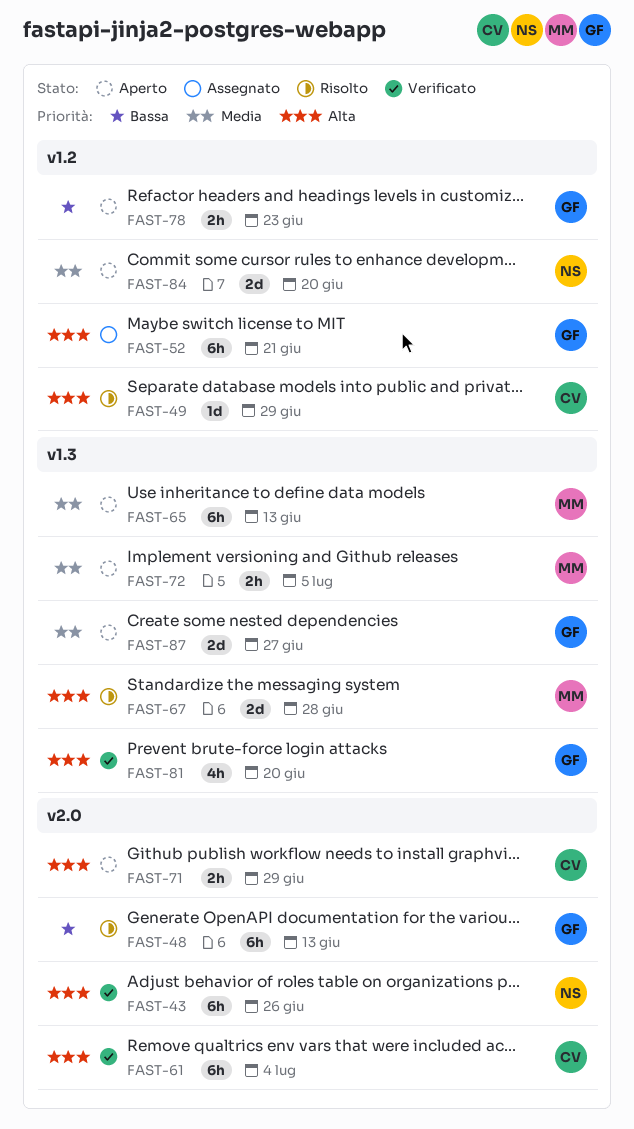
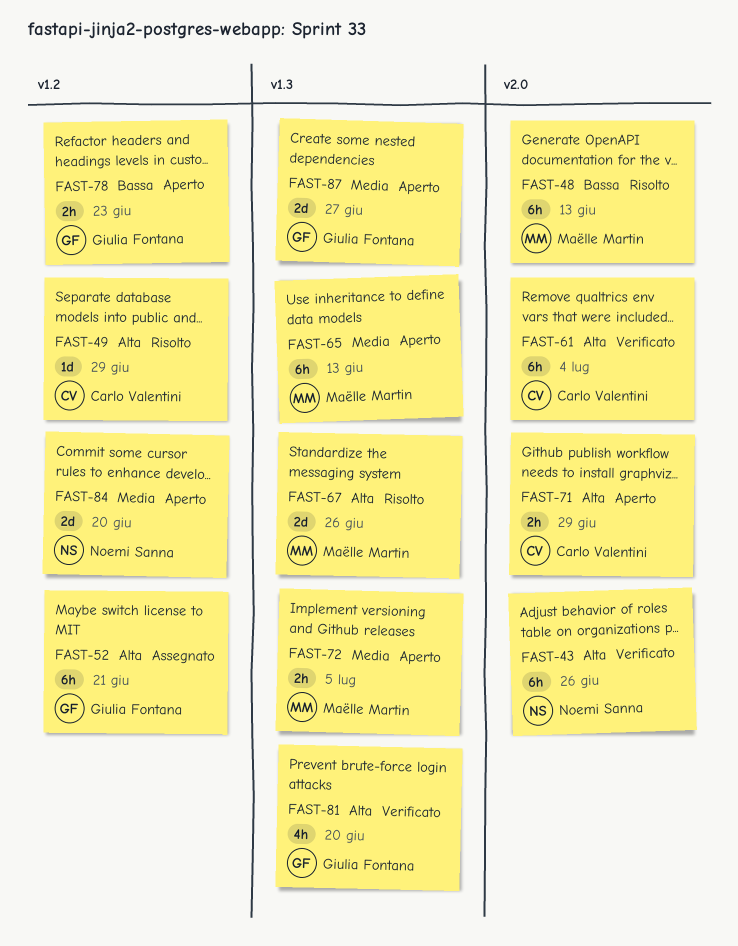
FAST-48, owner: Giulia Fontana -> Maëlle Martin
FAST-67, due: Jun 28 -> Jun 26

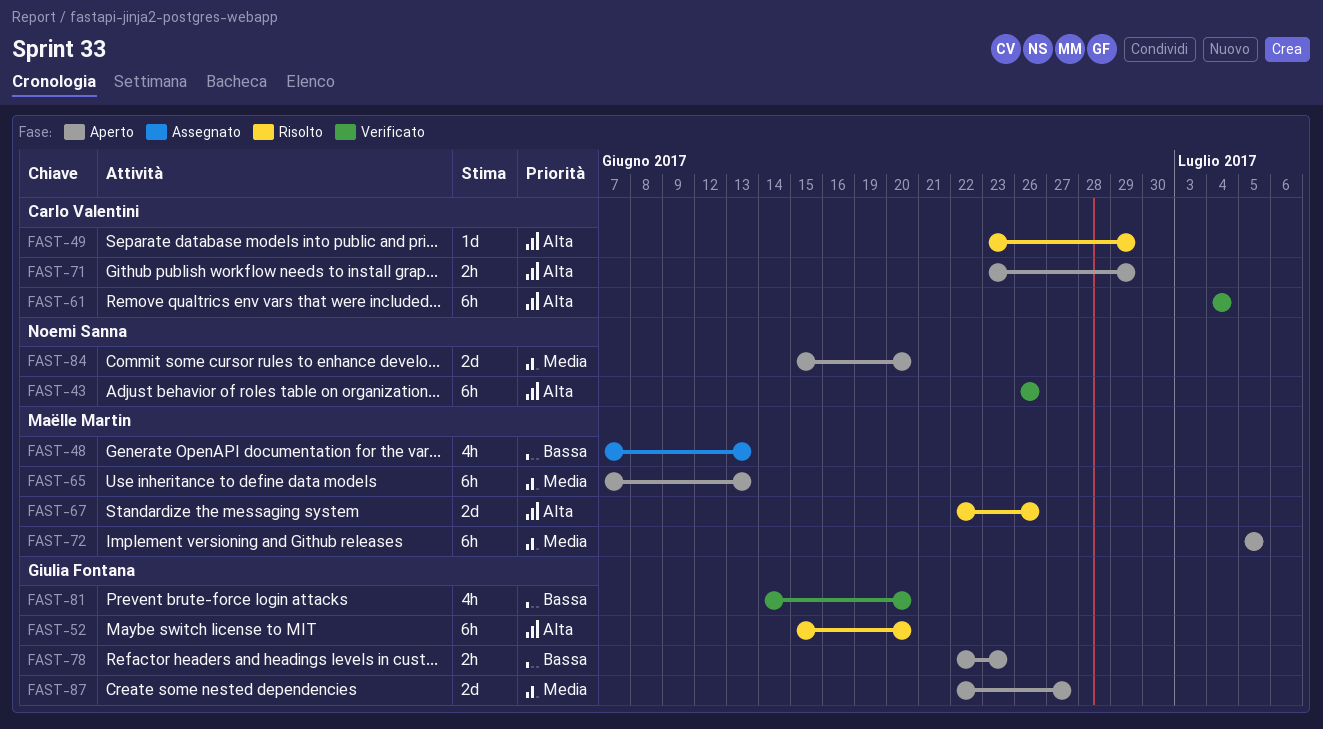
FAST-48, status: Risolto -> Assegnato
FAST-48, estimate: 6h -> 4h
FAST-52, status: Assegnato -> Risolto
FAST-52, due: Jun 21 -> Jun 20
FAST-72, estimate: 2h -> 6h
FAST-81, priority: Alta -> Bassa

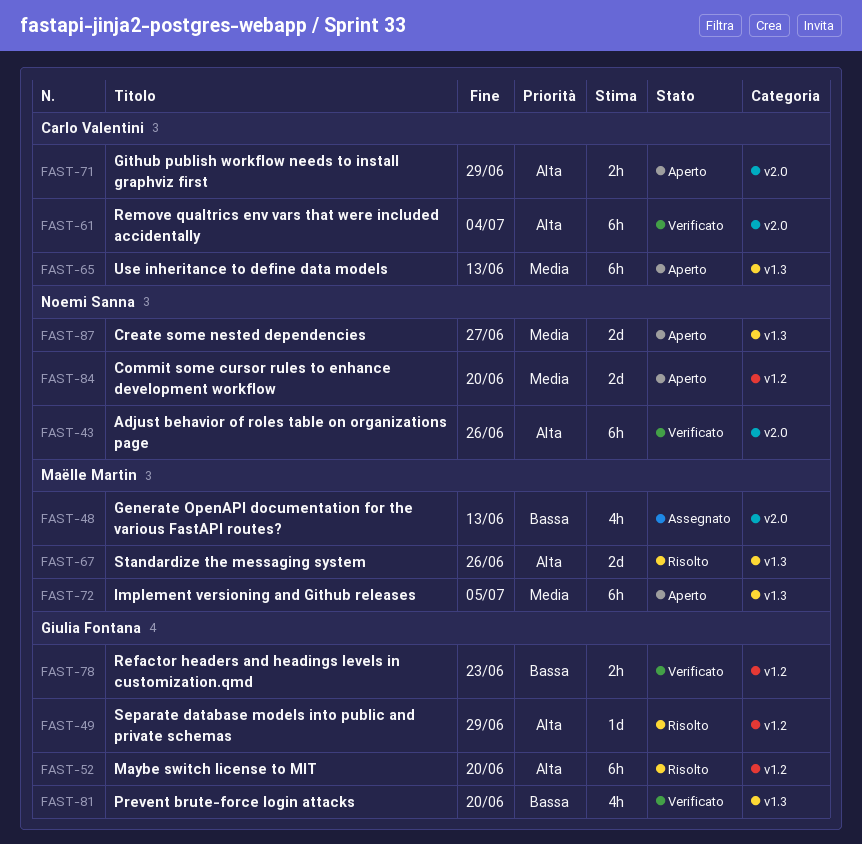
FAST-49, owner: Carlo Valentini -> Giulia Fontana
FAST-65, owner: Maëlle Martin -> Carlo Valentini
FAST-78, status: Aperto -> Verificato
FAST-87, owner: Giulia Fontana -> Noemi Sanna

